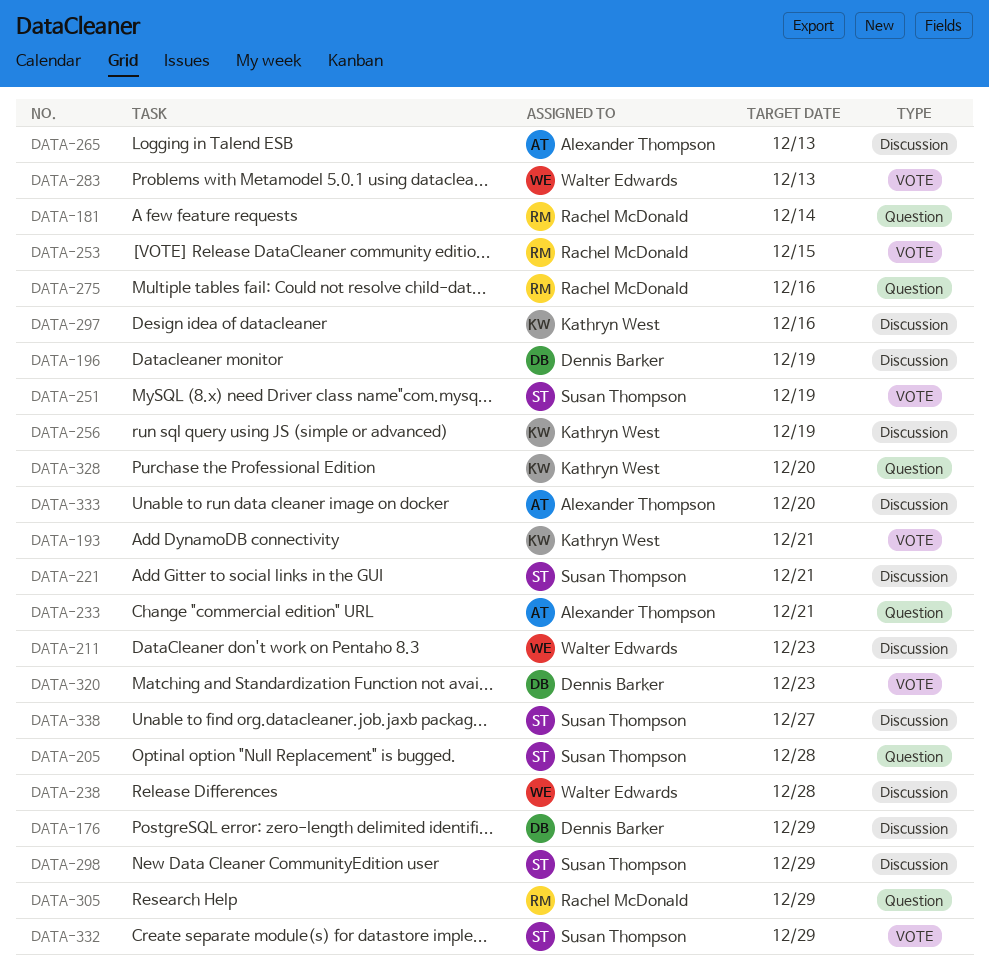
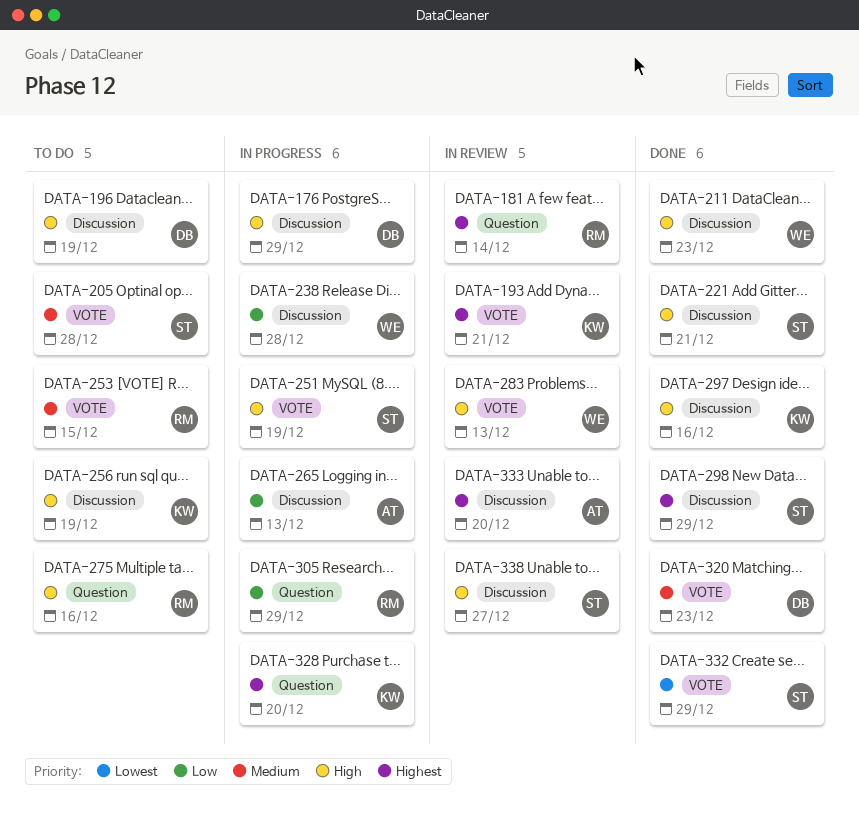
DATA-205, label: Question -> VOTE
DATA-233: present -> none

